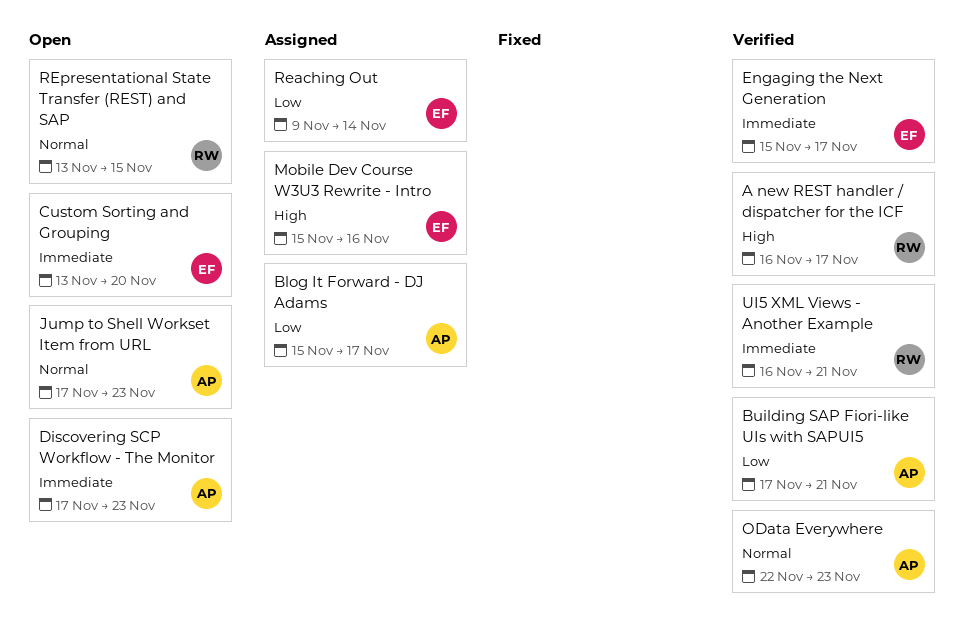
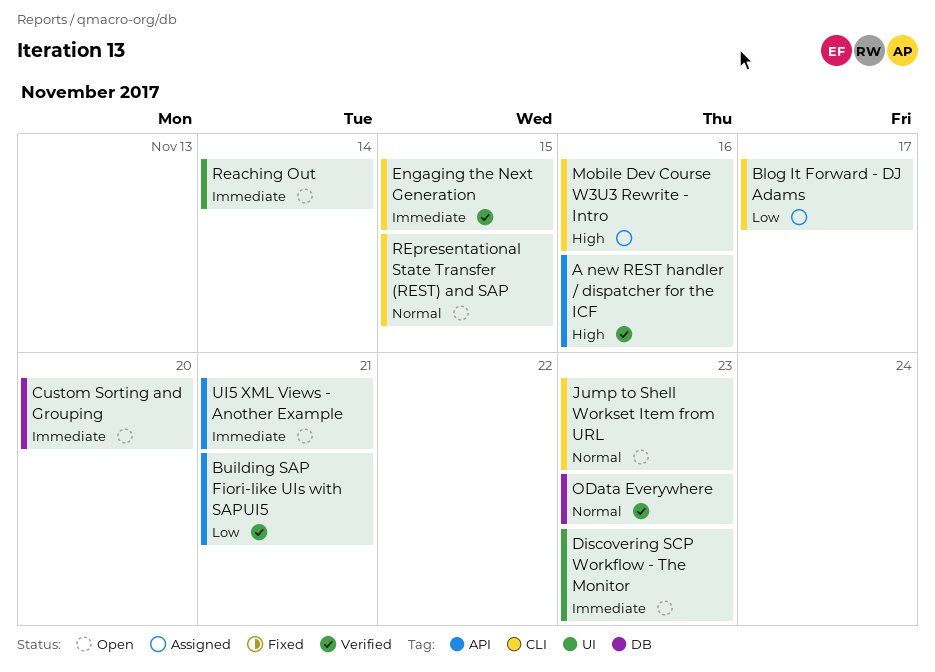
A new REST handler / dispatcher for the ICF, due: Nov 17 -> Nov 16
Engaging the Next Generation, due: Nov 17 -> Nov 15
Reaching Out, status: Assigned -> Open
Reaching Out, priority: Low -> Immediate
UI5 XML Views - Another Example, status: Verified -> Open

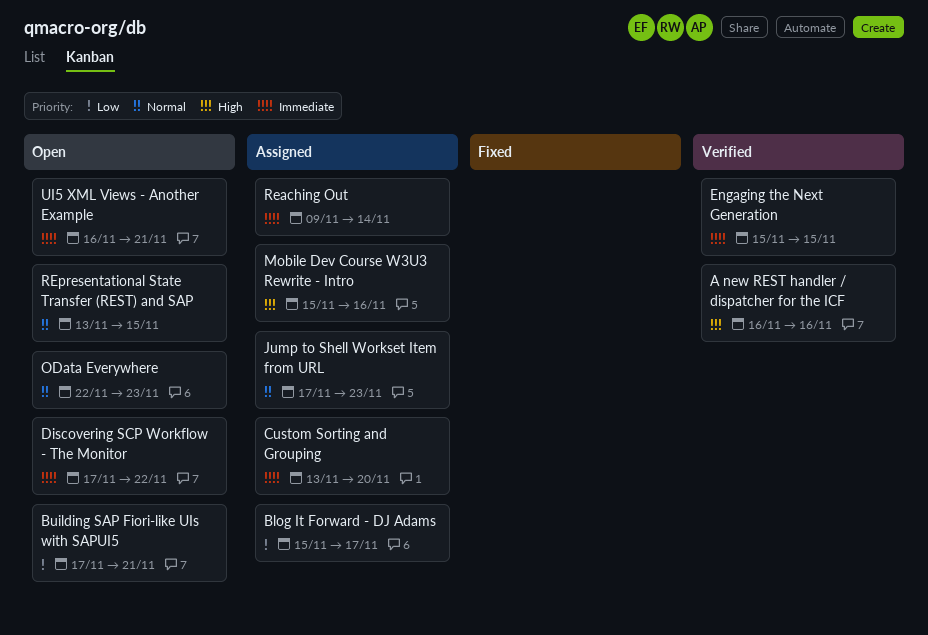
Building SAP Fiori-like UIs with SAPUI5, status: Verified -> Open
Custom Sorting and Grouping, status: Open -> Assigned
Discovering SCP Workflow - The Monitor, due: Nov 23 -> Nov 22
Jump to Shell Workset Item from URL, status: Open -> Assigned
OData Everywhere, status: Verified -> Open
Reaching Out, status: Open -> Assigned

